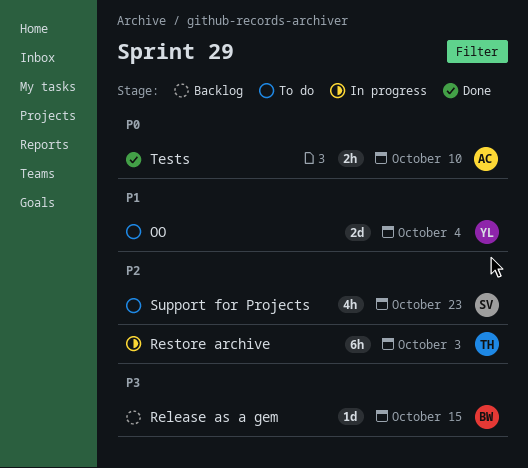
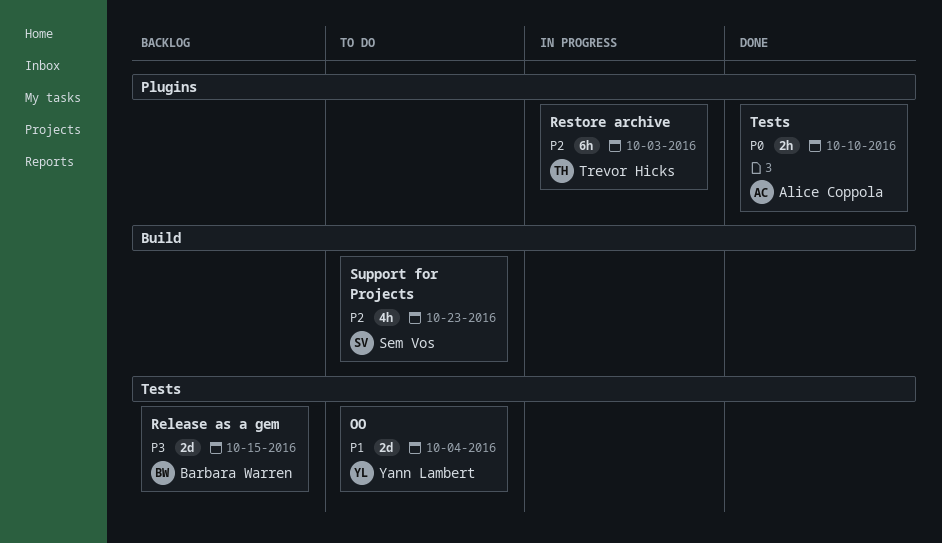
Release as a gem, estimate: 1d -> 2d

